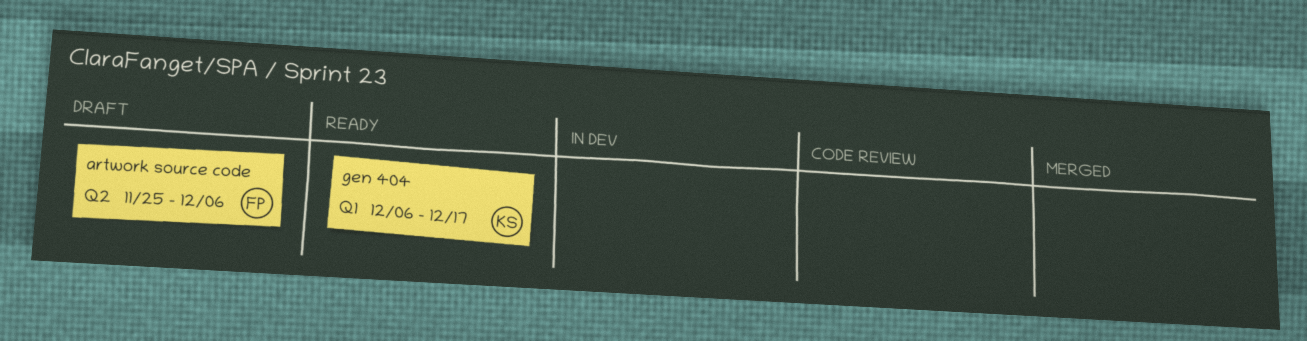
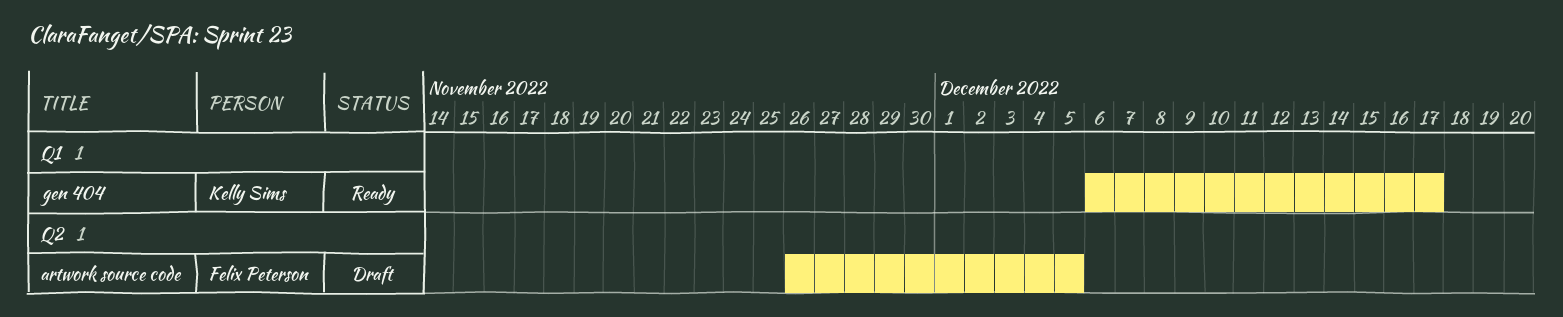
artwork source code, start: Nov 25 -> Nov 26
artwork source code, due: Dec 6 -> Dec 5

